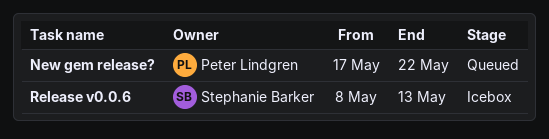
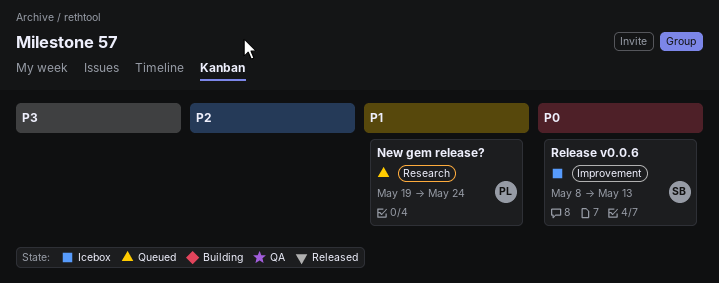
New gem release?, start: May 17 -> May 19
New gem release?, due: May 22 -> May 24

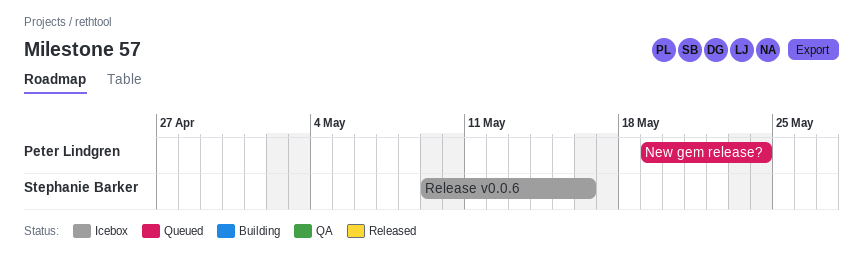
Release v0.0.6, start: May 8 -> May 9
Release v0.0.6, due: May 13 -> May 16

